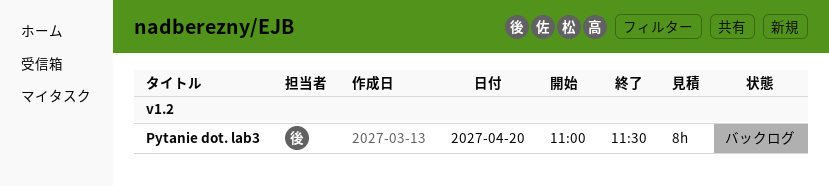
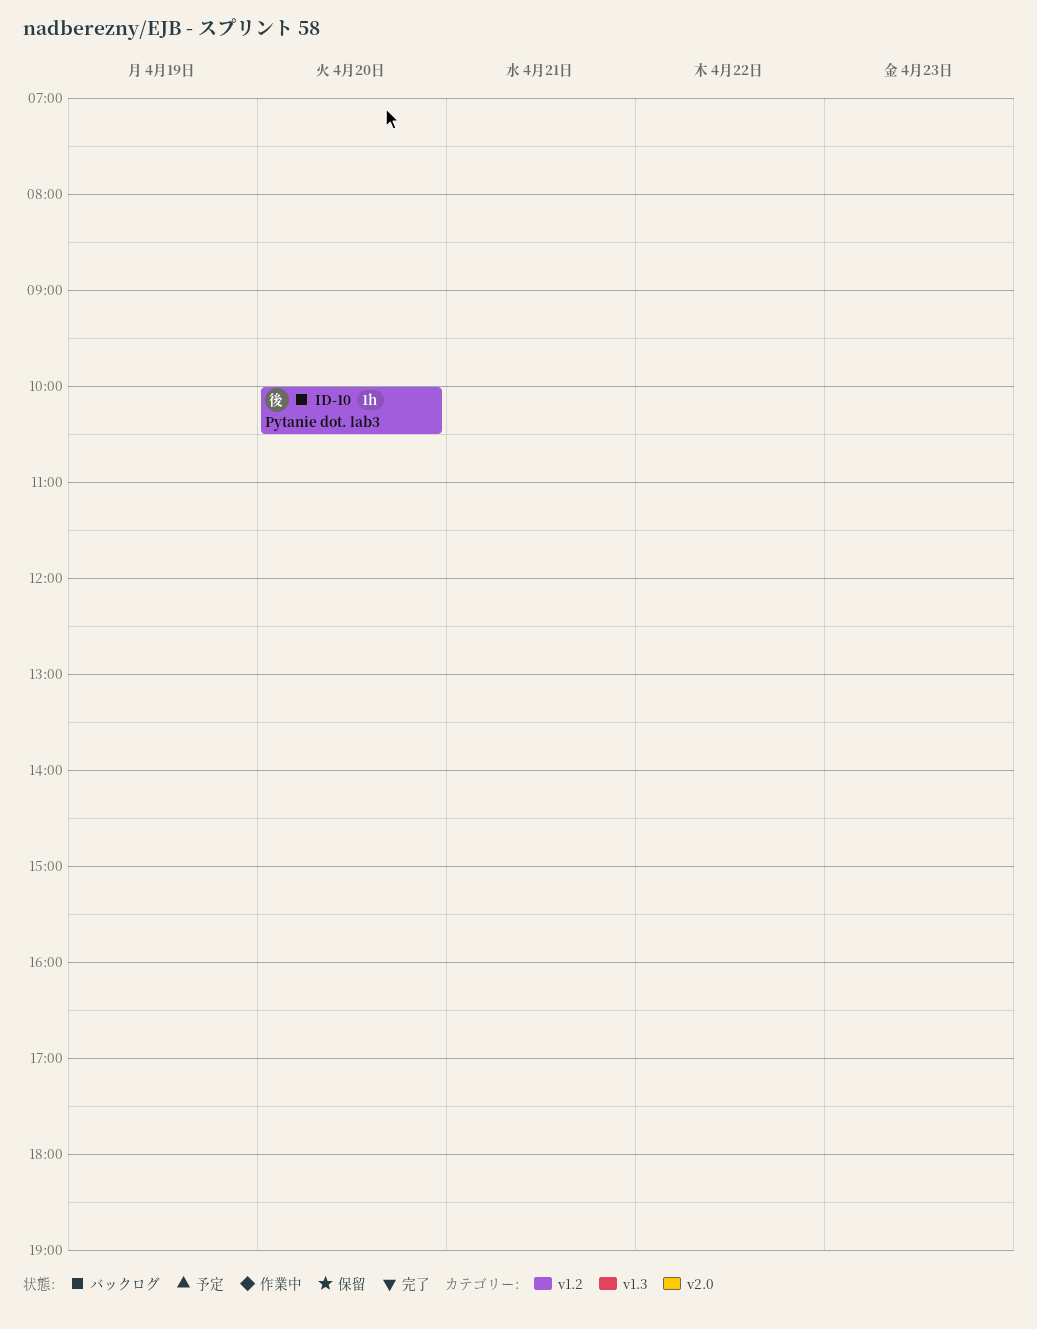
Pytanie dot. lab3, estimate: 8h -> 1h
Pytanie dot. lab3, begins: 11:00 -> 10:00
Pytanie dot. lab3, ends: 11:30 -> 10:30

